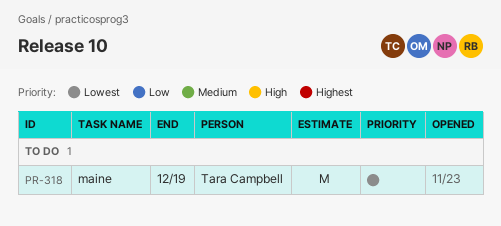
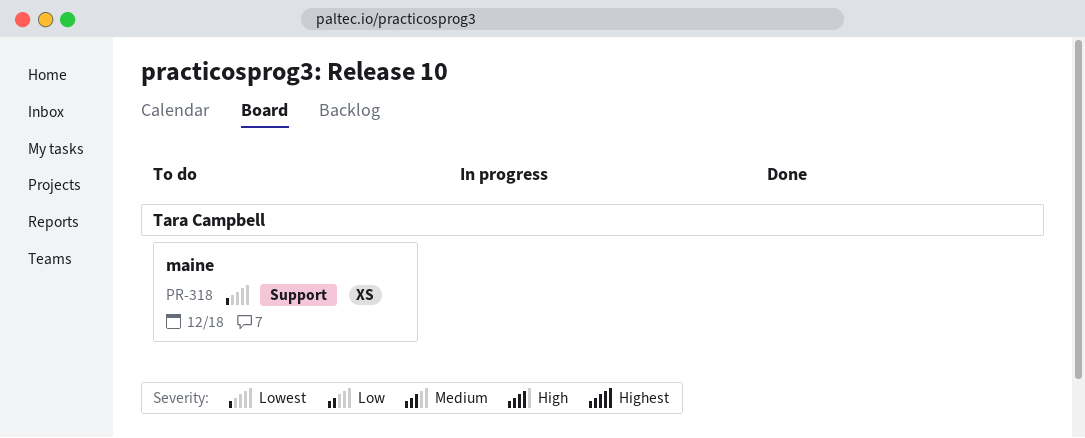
PR-318, estimate: M -> XS
PR-318, due: Dec 19 -> Dec 18

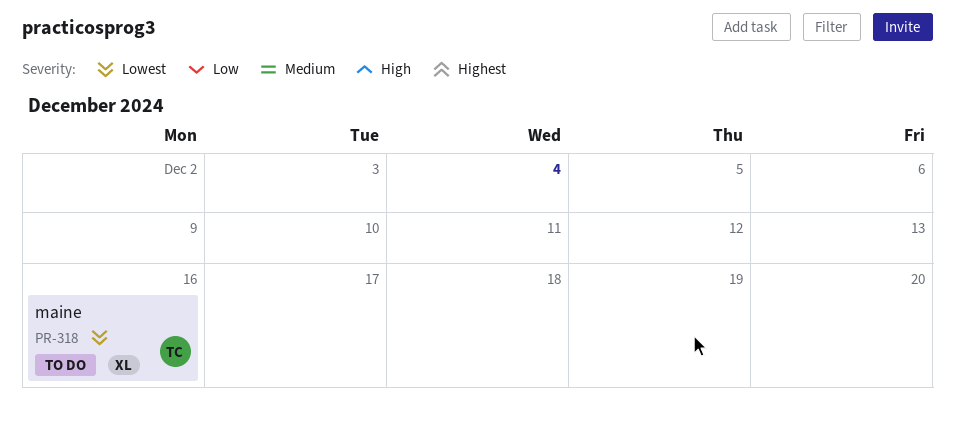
PR-318, estimate: XS -> XL
PR-318, due: Dec 18 -> Dec 16

